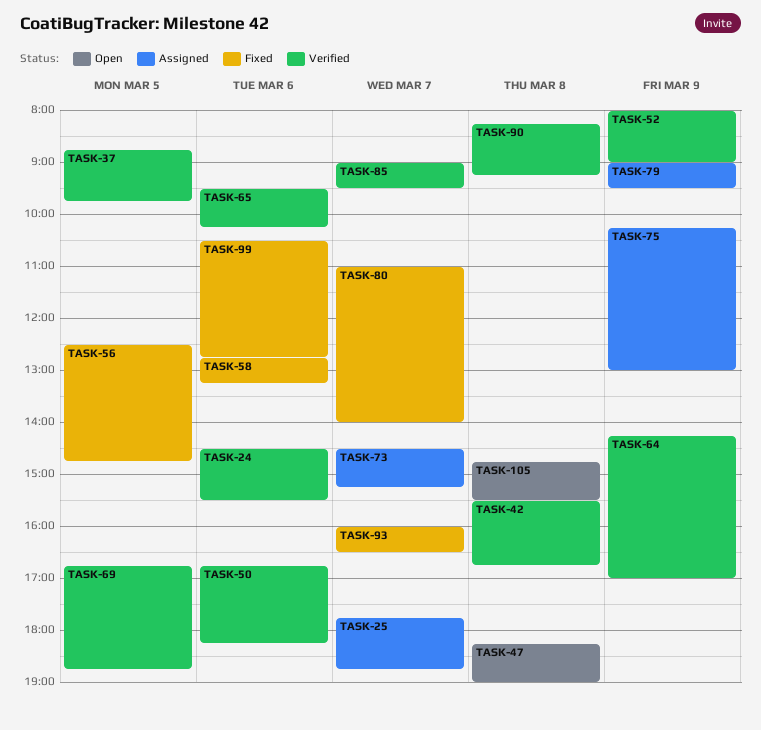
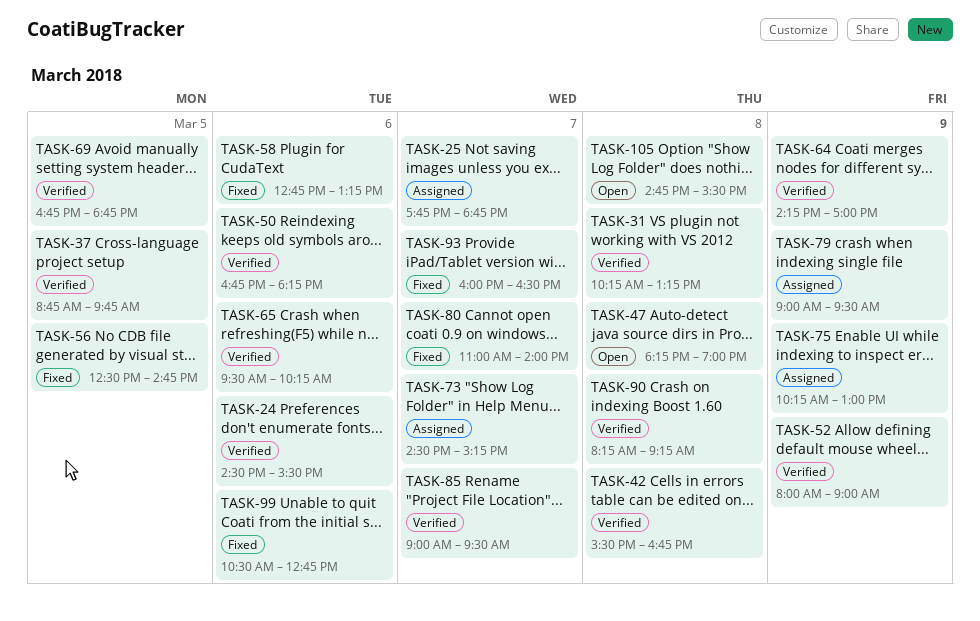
TASK-31: none -> present

